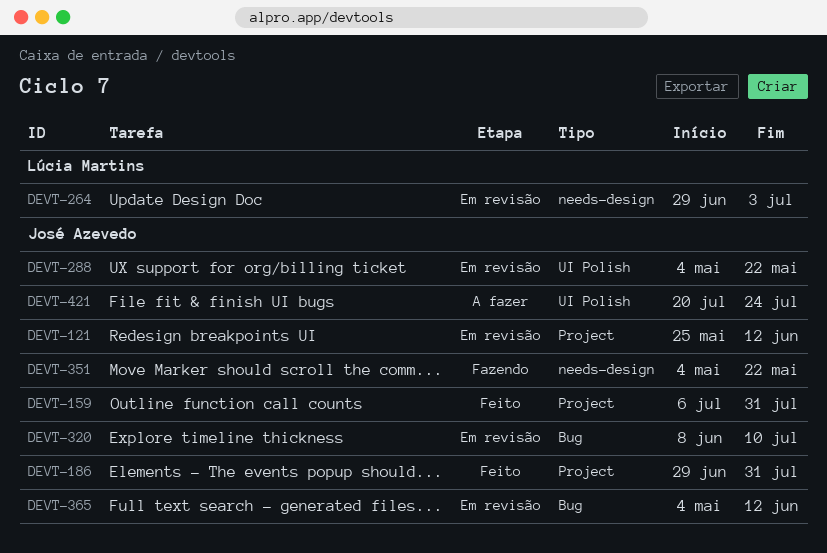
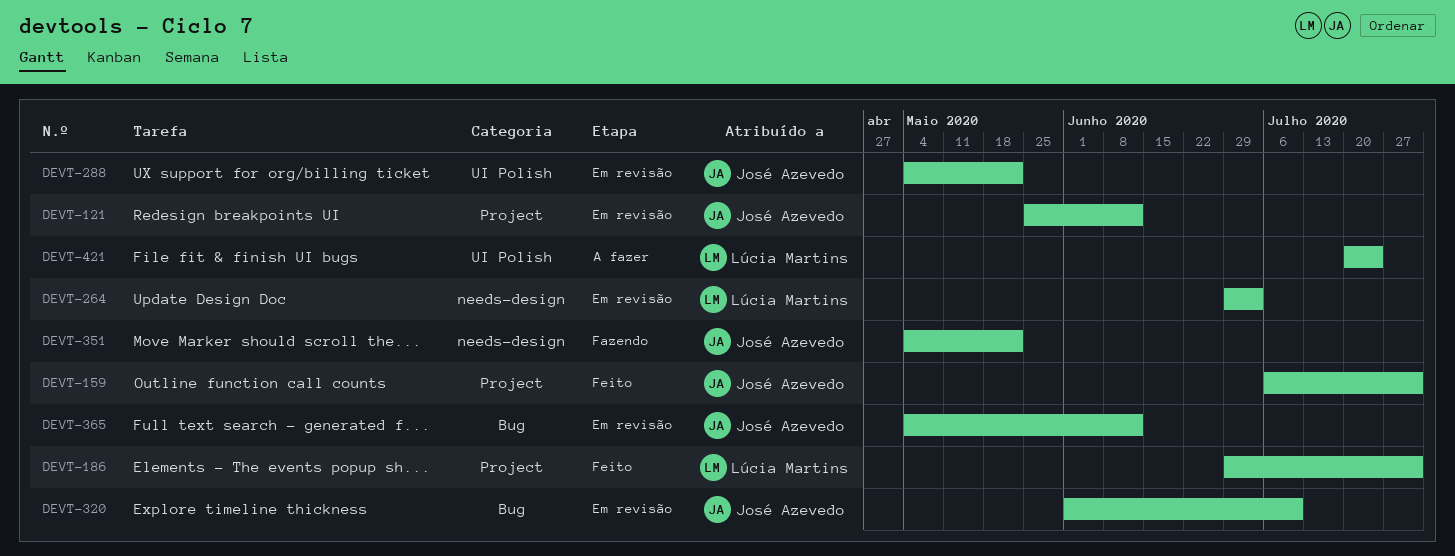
DEVT-186, owner: José Azevedo -> Lúcia Martins
DEVT-320, start: Jun 8 -> Jun 1
DEVT-421, owner: José Azevedo -> Lúcia Martins

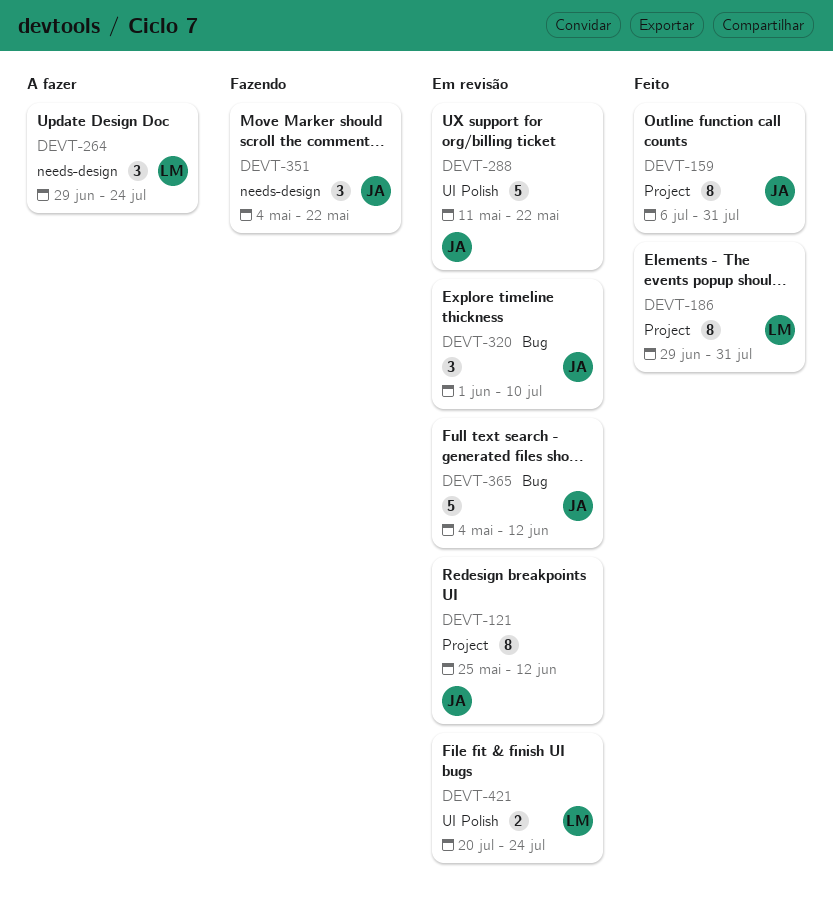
DEVT-264, status: Em revisão -> A fazer
DEVT-264, due: Jul 3 -> Jul 24
DEVT-288, start: May 4 -> May 11
DEVT-421, status: A fazer -> Em revisão

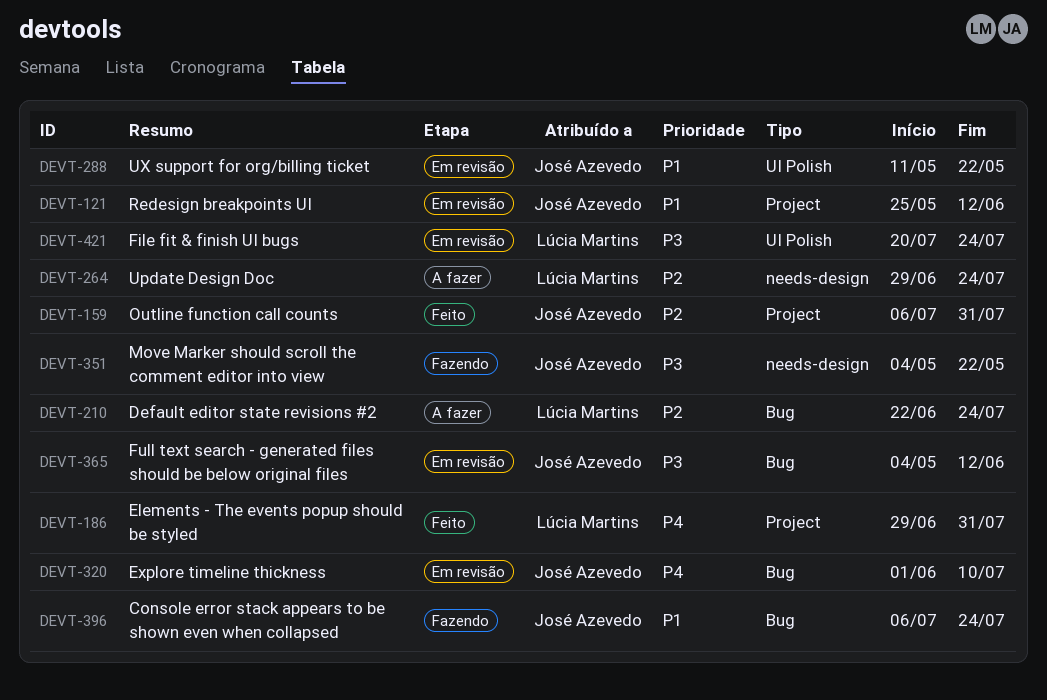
DEVT-210: none -> present
DEVT-396: none -> present

